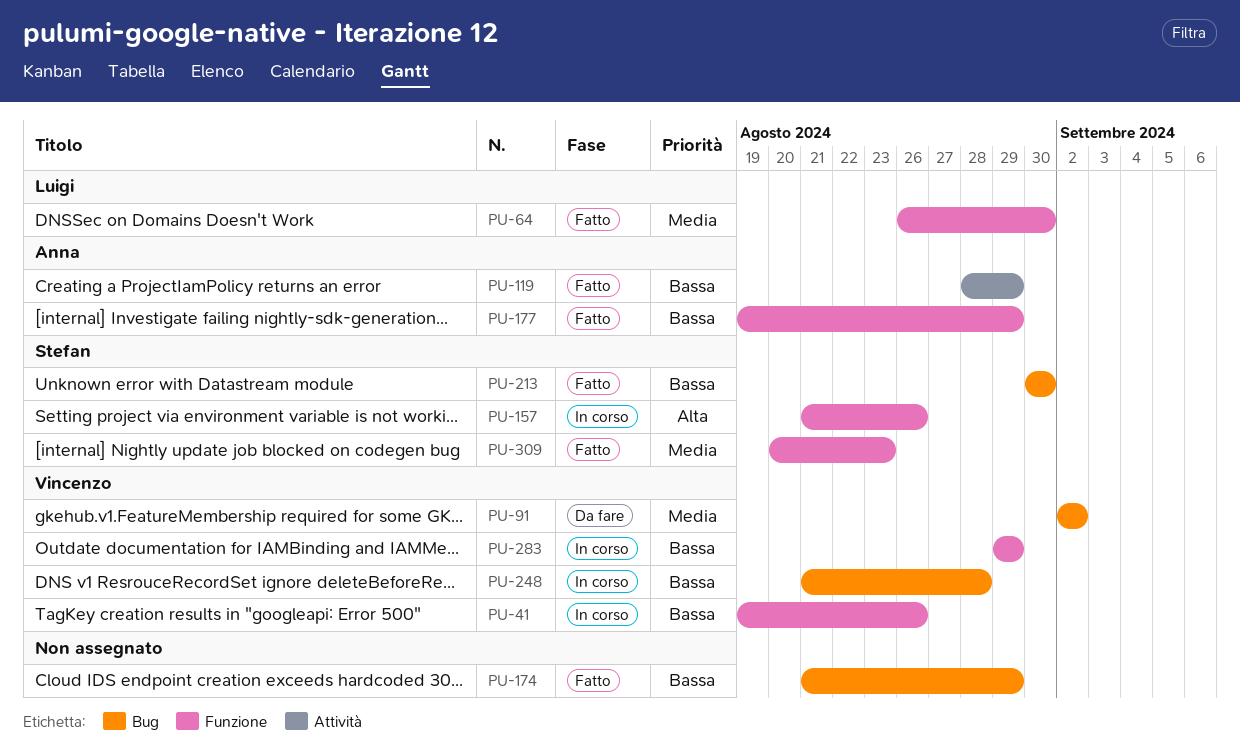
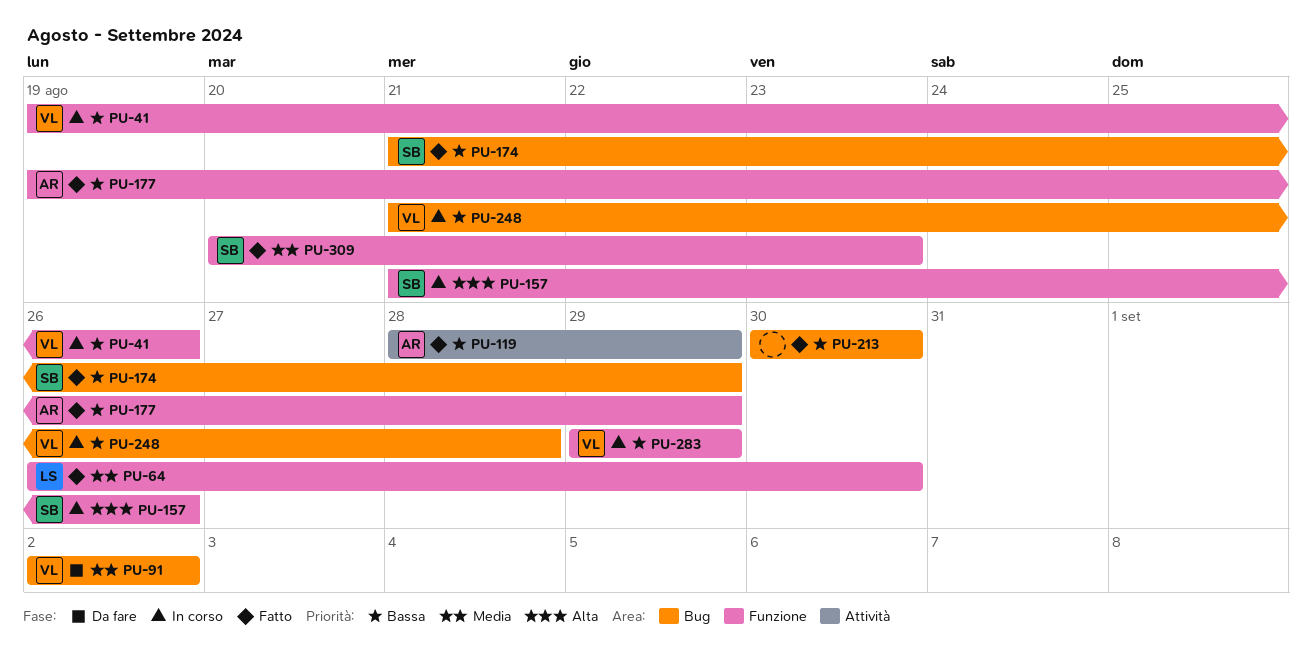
PU-174, owner: none -> Stefan
PU-213, owner: Stefan -> none

